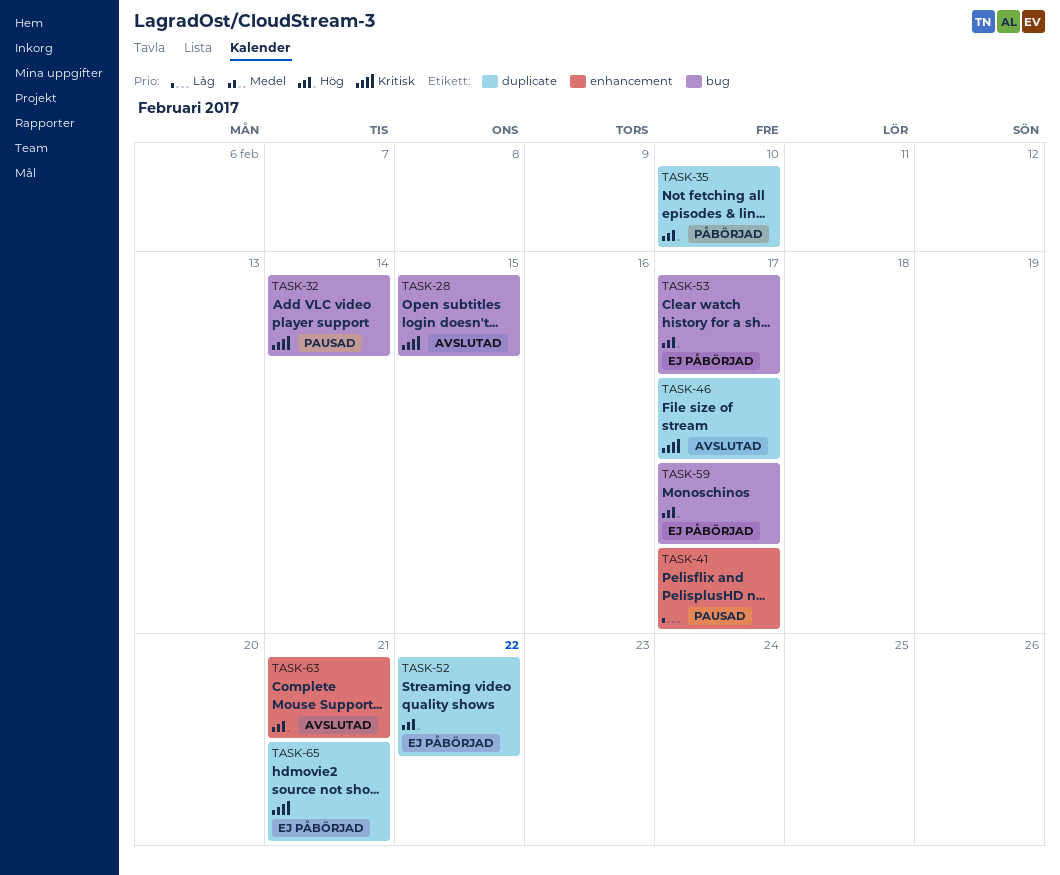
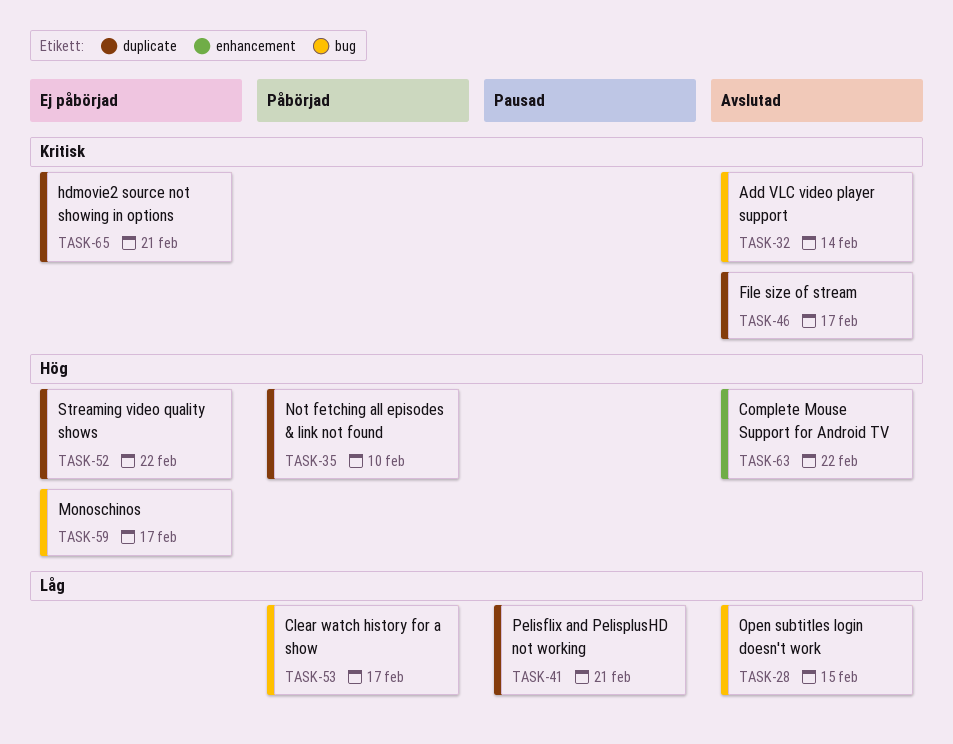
TASK-28, priority: Kritisk -> Låg
TASK-32, status: Pausad -> Avslutad
TASK-41, label: enhancement -> duplicate
TASK-41, due: Feb 17 -> Feb 21
TASK-53, status: Ej påbörjad -> Påbörjad
TASK-53, priority: Hög -> Låg
TASK-63, due: Feb 21 -> Feb 22

